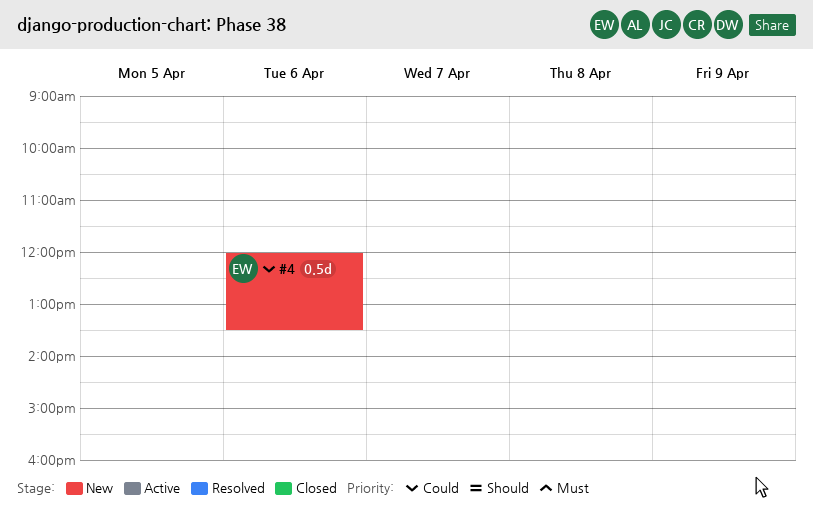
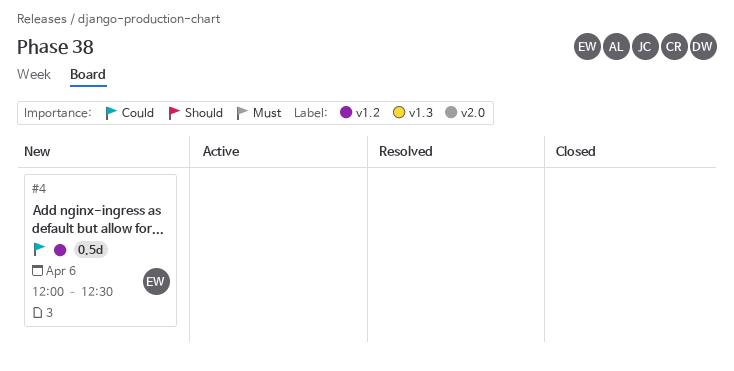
#4, ends: 13:30 -> 12:30

